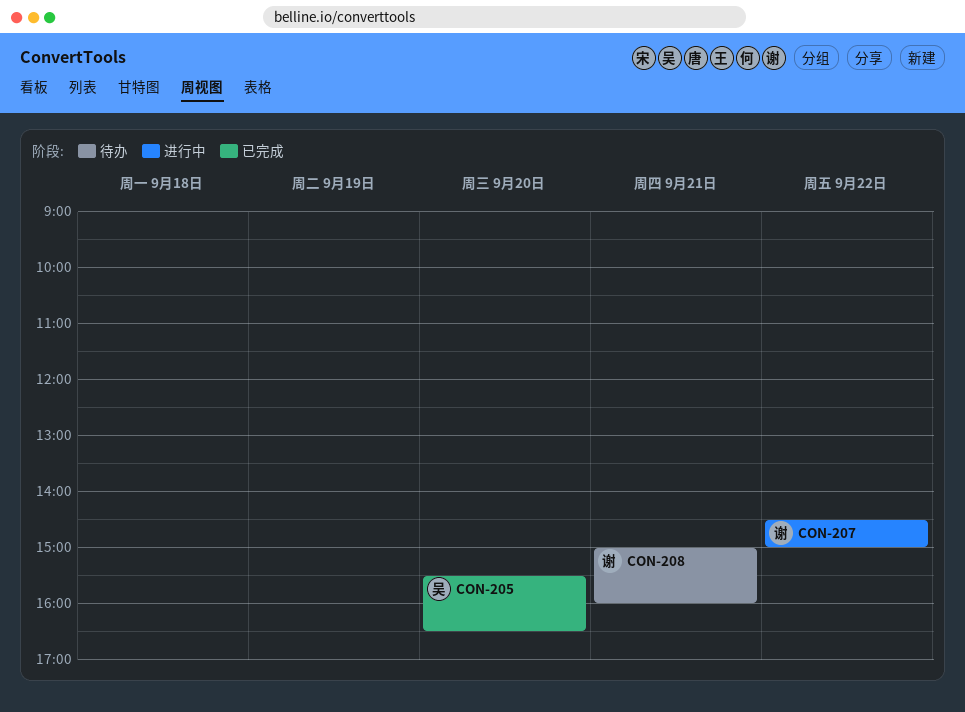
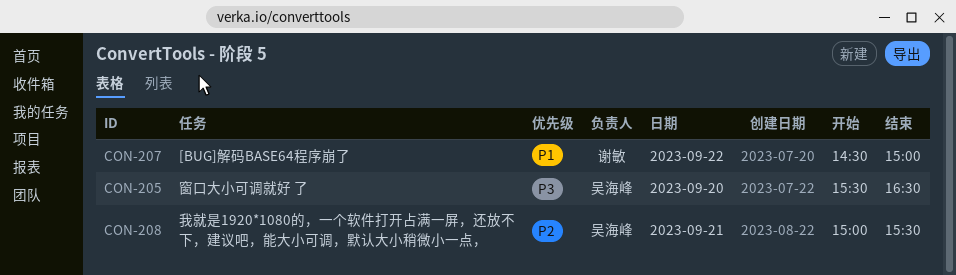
CON-208, owner: 谢敏 -> 吴海峰
CON-208, ends: 16:00 -> 15:30

